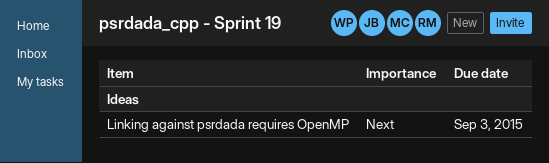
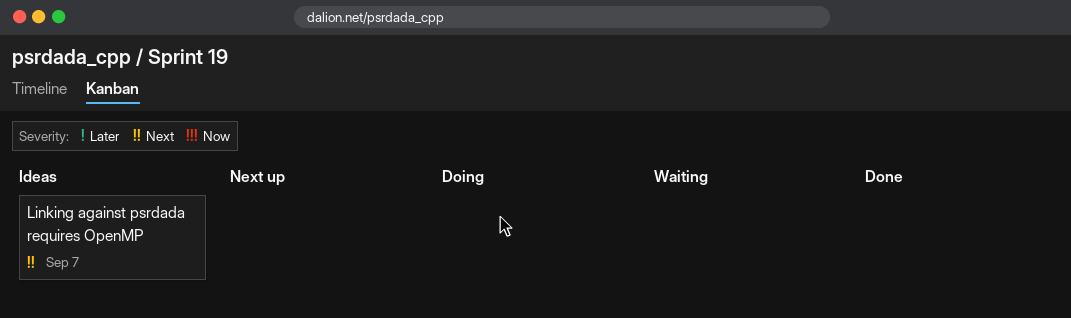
Linking against psrdada requires OpenMP, due: Sep 3 -> Sep 7

